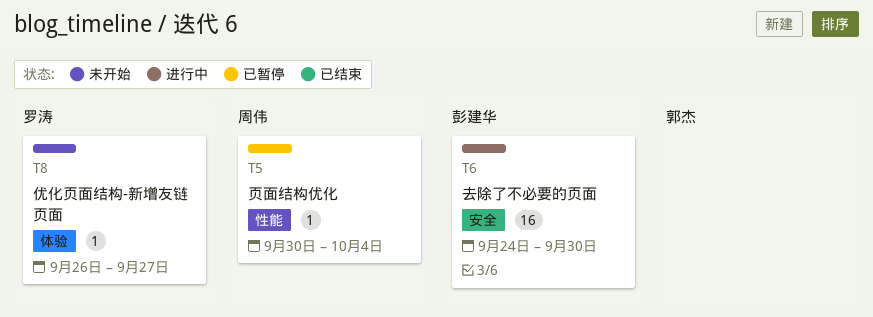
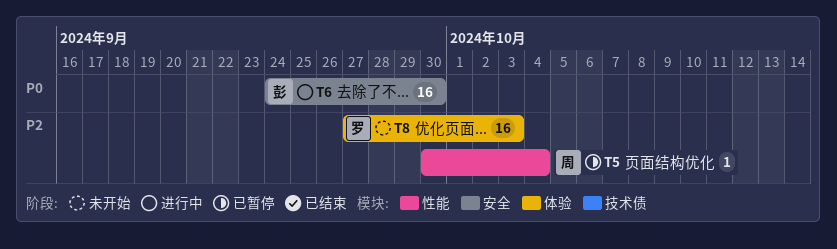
T8, estimate: 1 -> 16
T8, start: Sep 26 -> Sep 27
T8, due: Sep 27 -> Oct 3

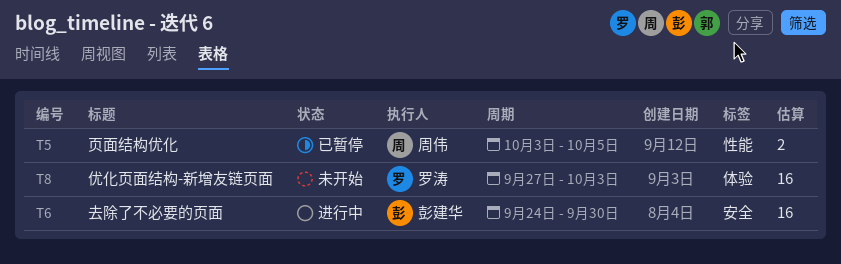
T5, estimate: 1 -> 2
T5, start: Sep 30 -> Oct 3
T5, due: Oct 4 -> Oct 5

